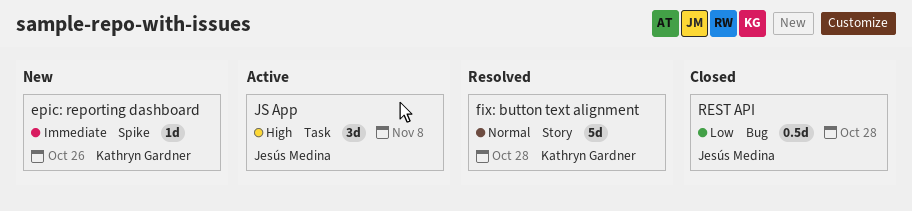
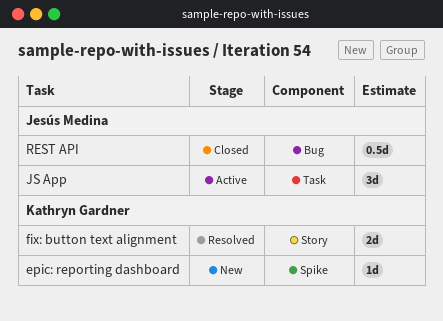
fix: button text alignment, estimate: 5d -> 2d

